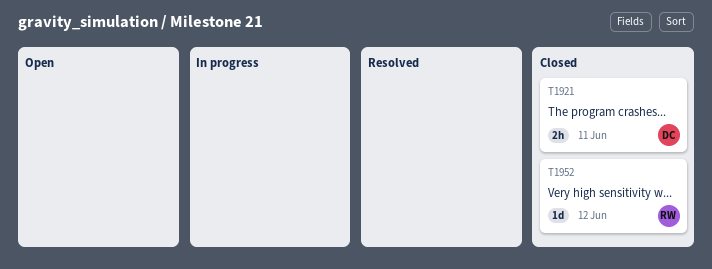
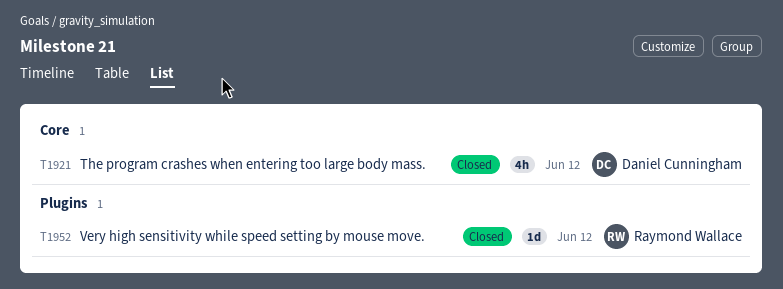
T1921, estimate: 2h -> 4h
T1921, due: Jun 11 -> Jun 12

